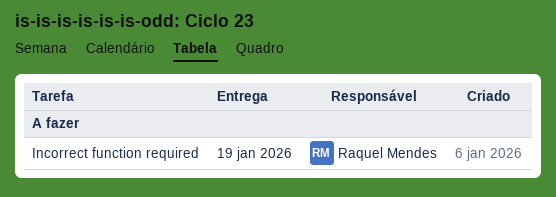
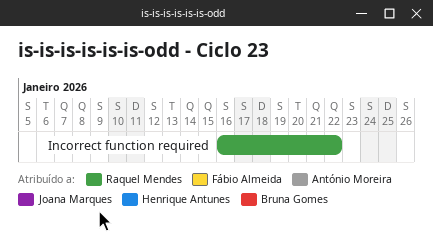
Incorrect function required, due: Jan 19 -> Jan 22

